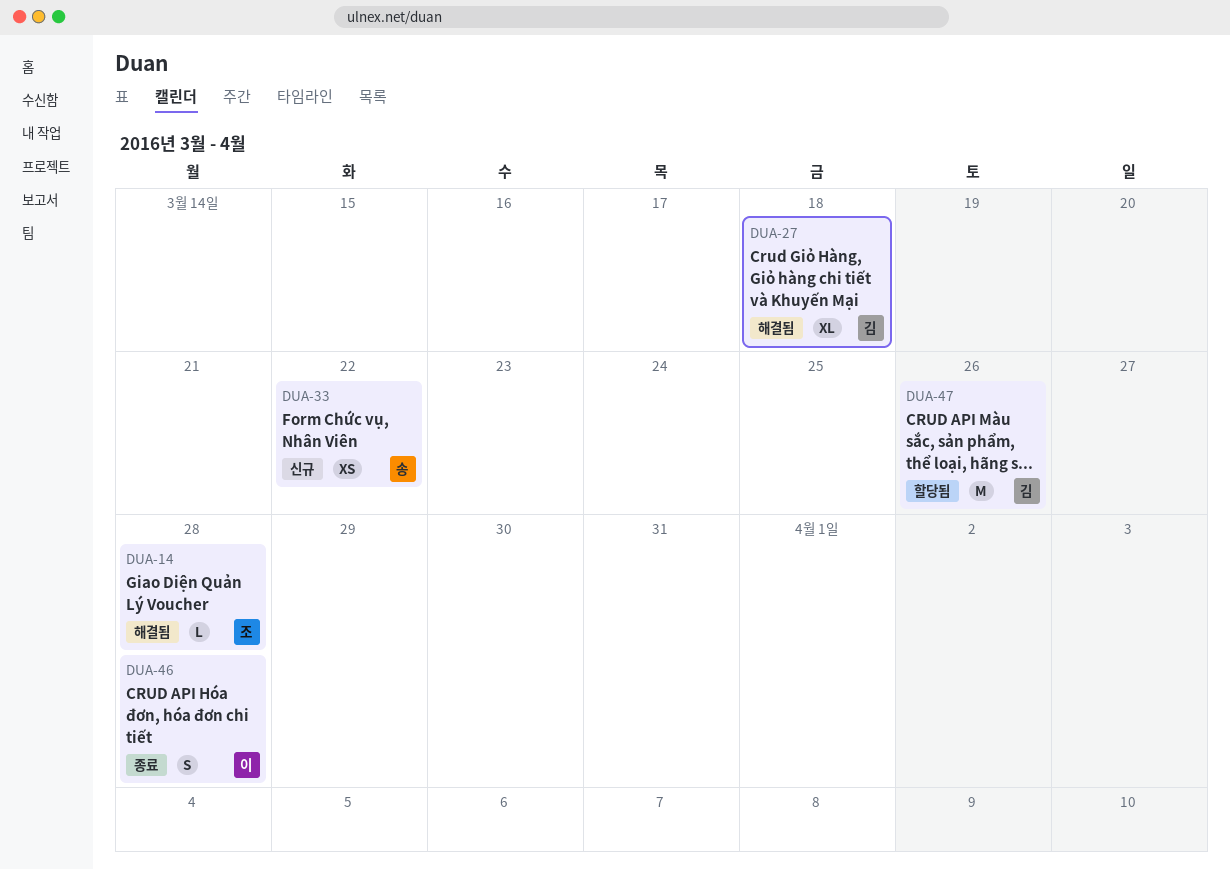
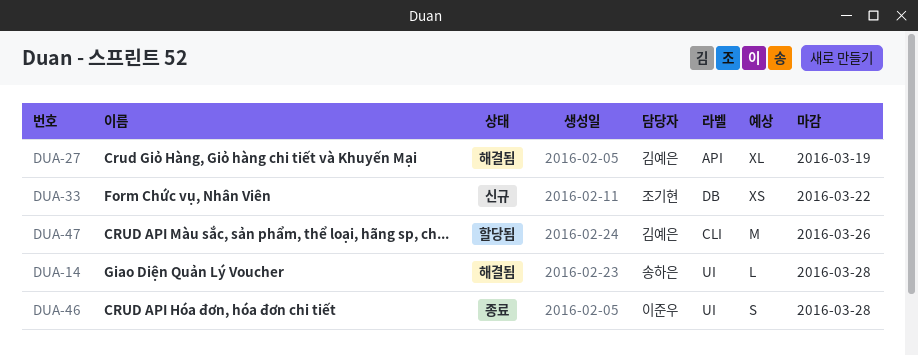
DUA-14, owner: 조기현 -> 송하은
DUA-27, due: Mar 18 -> Mar 19
DUA-33, owner: 송하은 -> 조기현

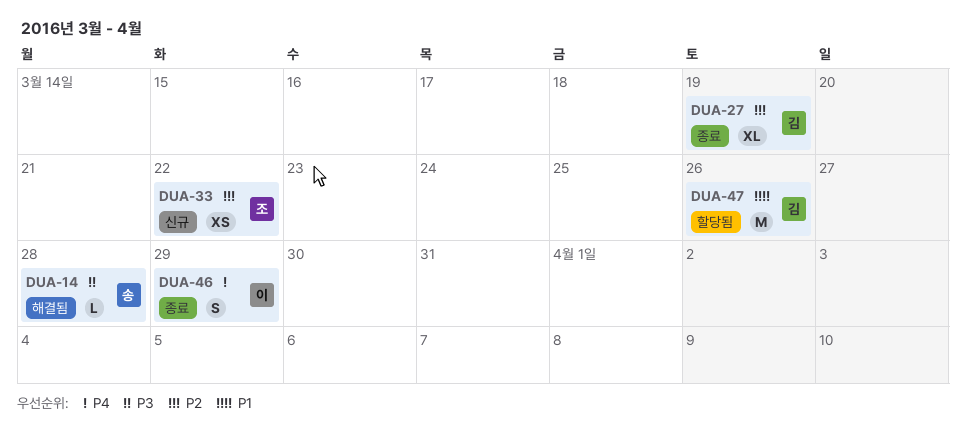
DUA-27, status: 해결됨 -> 종료
DUA-46, due: Mar 28 -> Mar 29

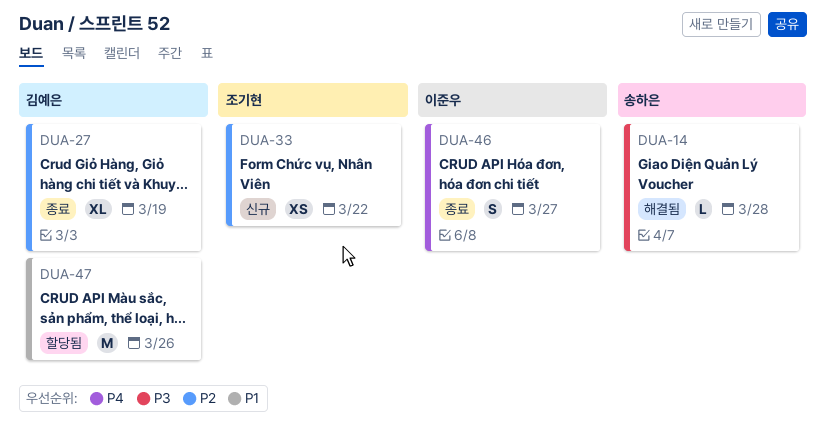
DUA-46, due: Mar 29 -> Mar 27

